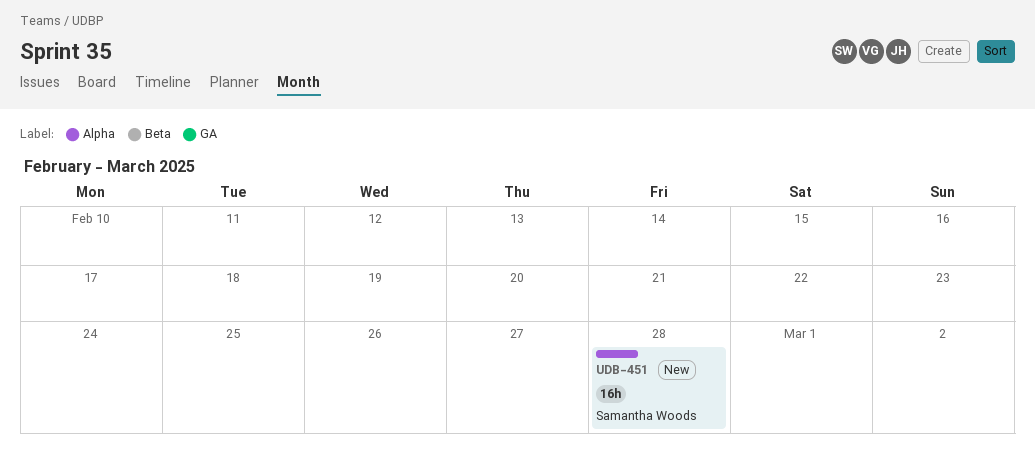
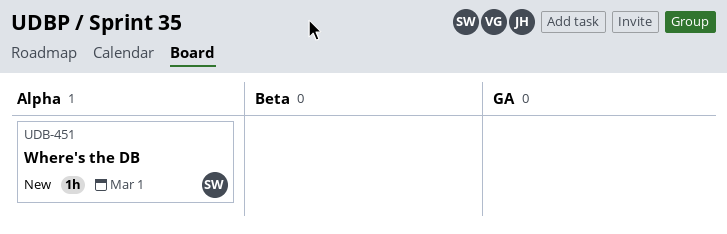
UDB-451, estimate: 16h -> 1h
UDB-451, due: Feb 28 -> Mar 1

